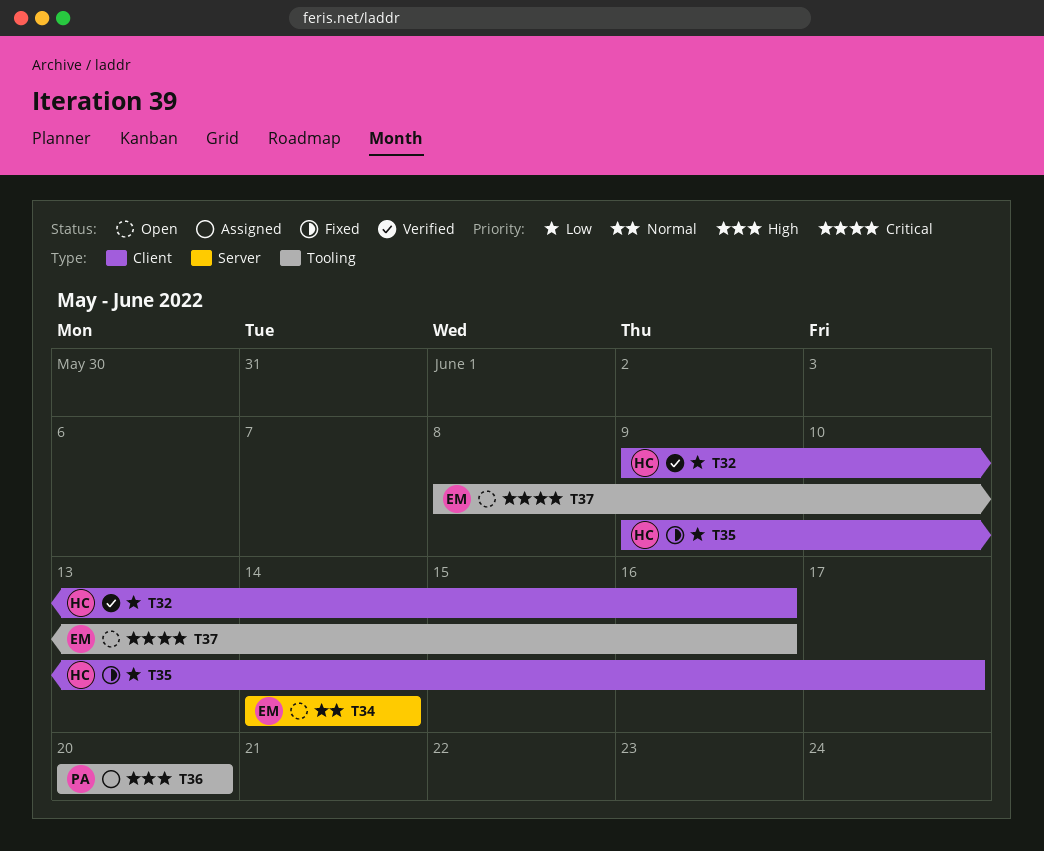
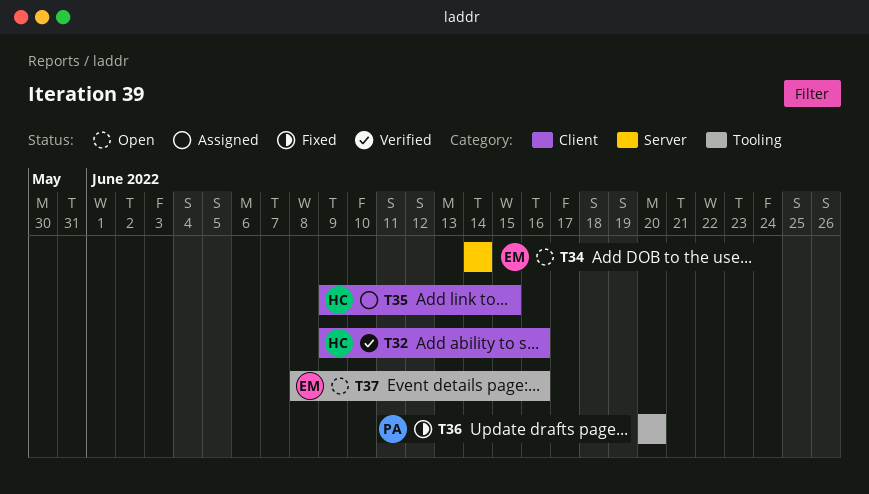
T35, status: Fixed -> Assigned
T35, due: Jun 17 -> Jun 15
T36, status: Assigned -> Fixed

